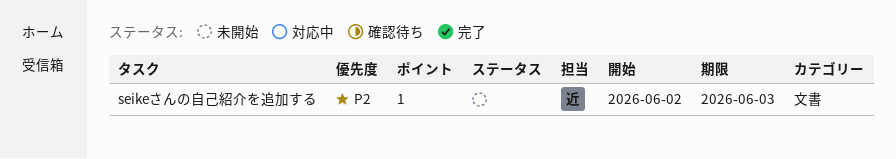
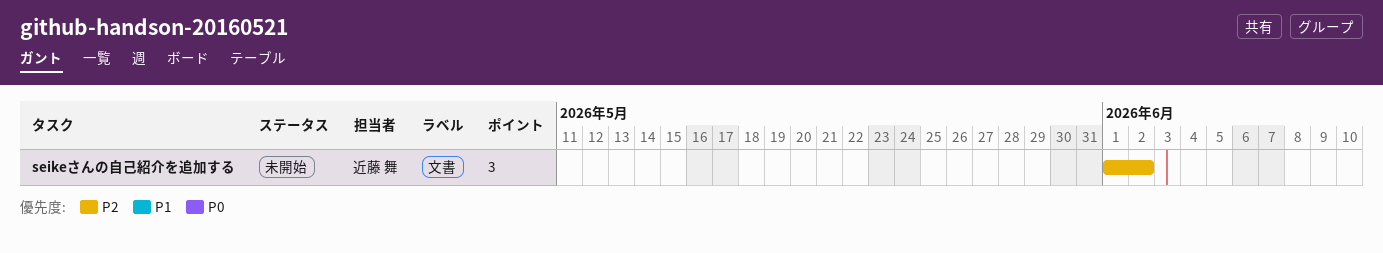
seikeさんの自己紹介を追加する, estimate: 1 -> 3
seikeさんの自己紹介を追加する, start: Jun 2 -> Jun 1
seikeさんの自己紹介を追加する, due: Jun 3 -> Jun 2

